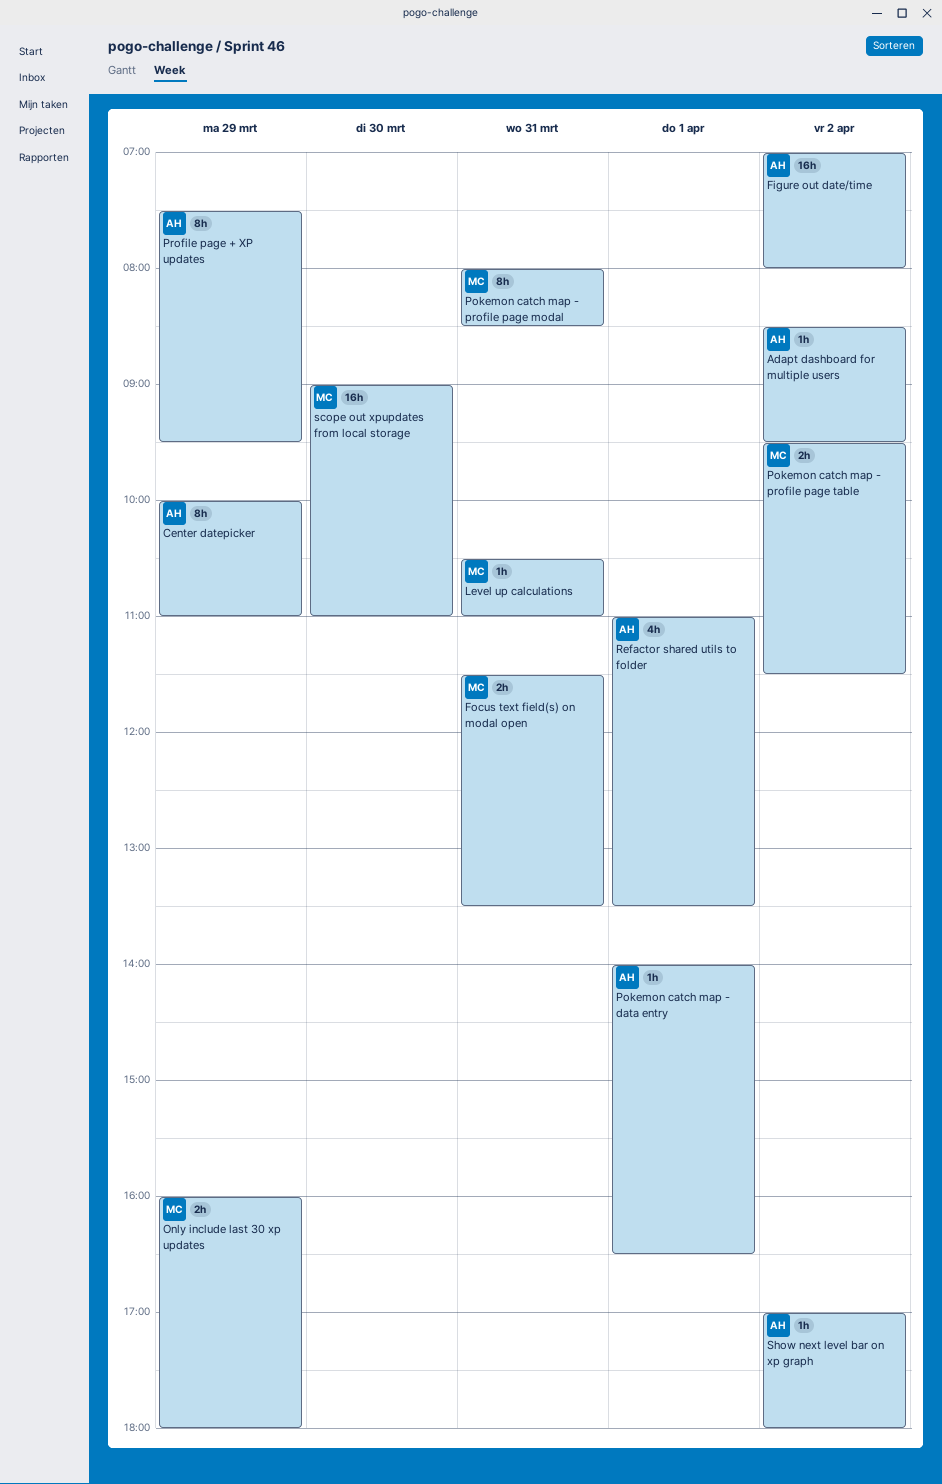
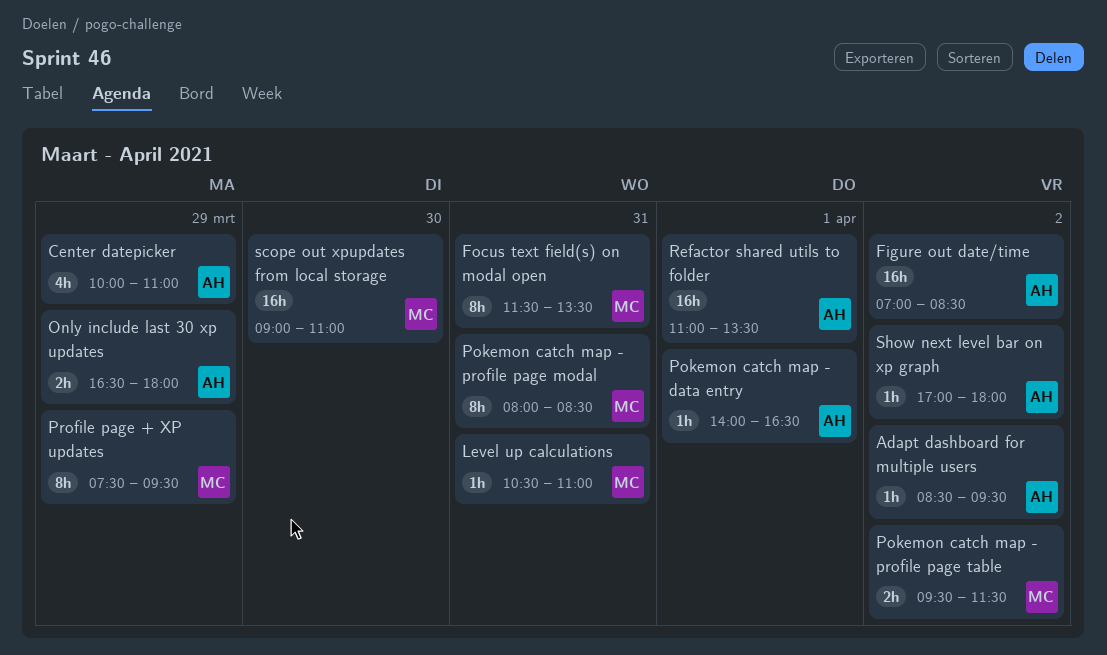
Center datepicker, estimate: 8h -> 4h
Figure out date/time, ends: 08:00 -> 08:30
Focus text field(s) on modal open, estimate: 2h -> 8h
Only include last 30 xp updates, owner: MC -> AH
Only include last 30 xp updates, begins: 16:00 -> 16:30
Profile page + XP updates, owner: AH -> MC
Refactor shared utils to folder, estimate: 4h -> 16h

